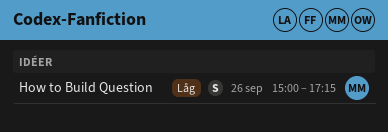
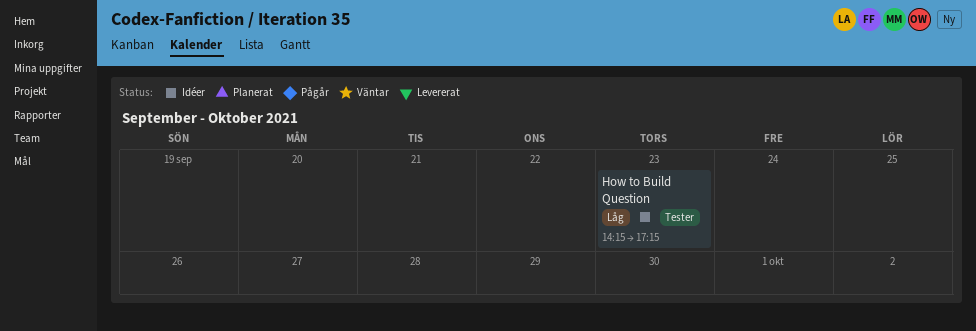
How to Build Question, day: Sep 26 -> Sep 23
How to Build Question, begins: 15:00 -> 14:15

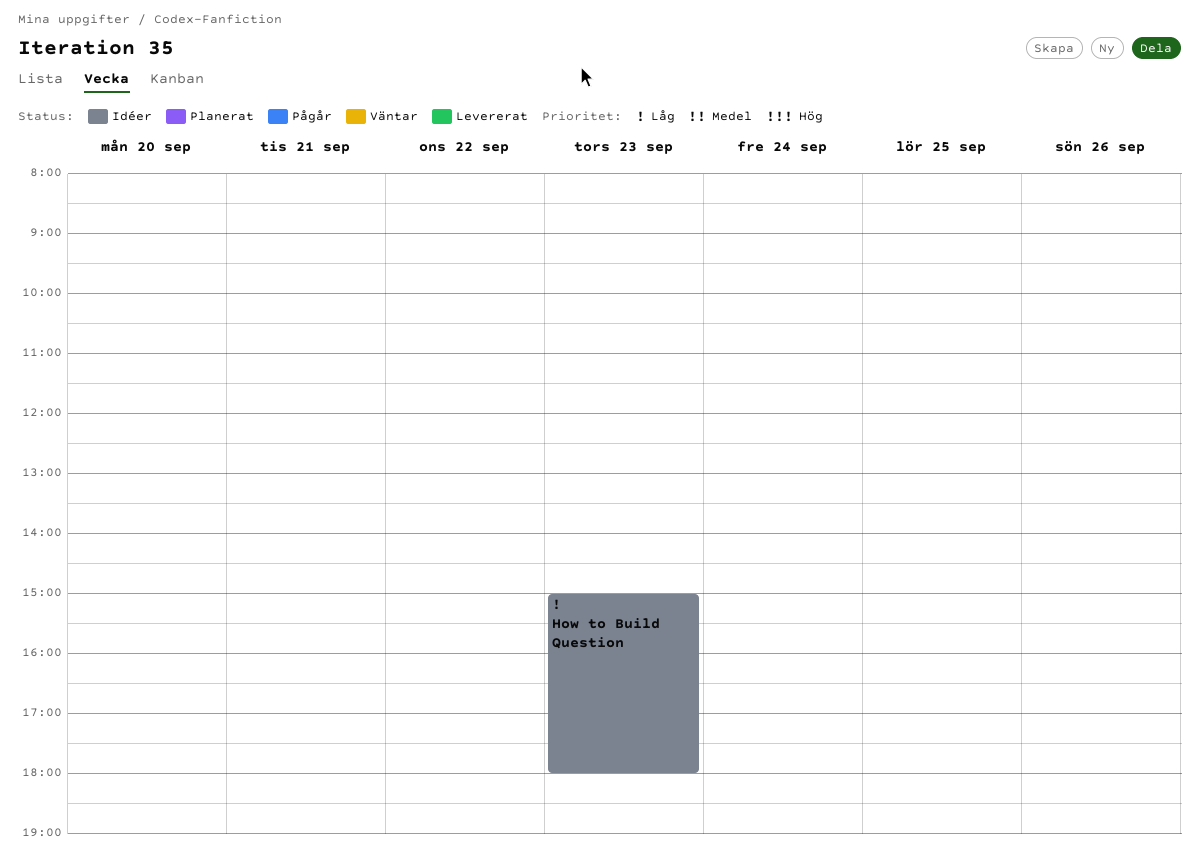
How to Build Question, begins: 14:15 -> 15:00
How to Build Question, ends: 17:15 -> 18:00

